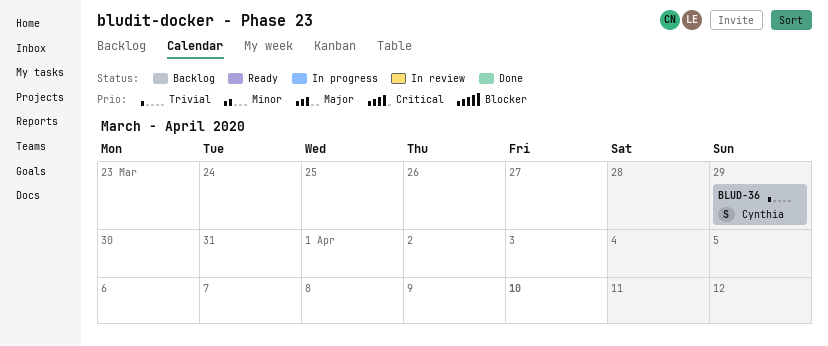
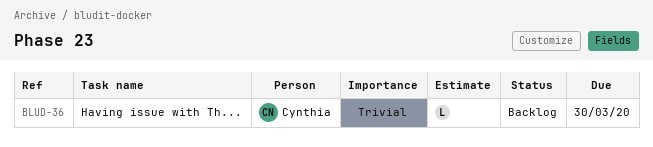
BLUD-36, estimate: S -> L
BLUD-36, due: Mar 29 -> Mar 30

